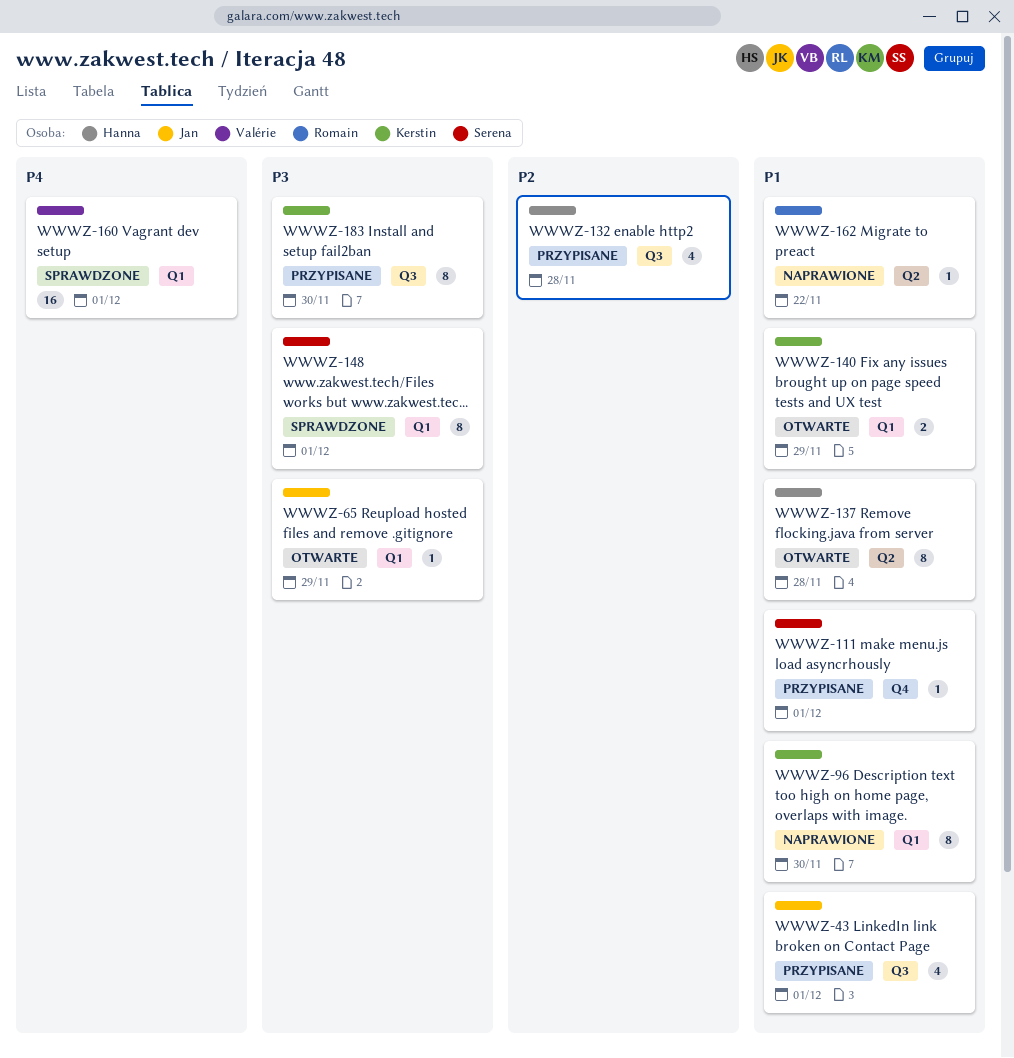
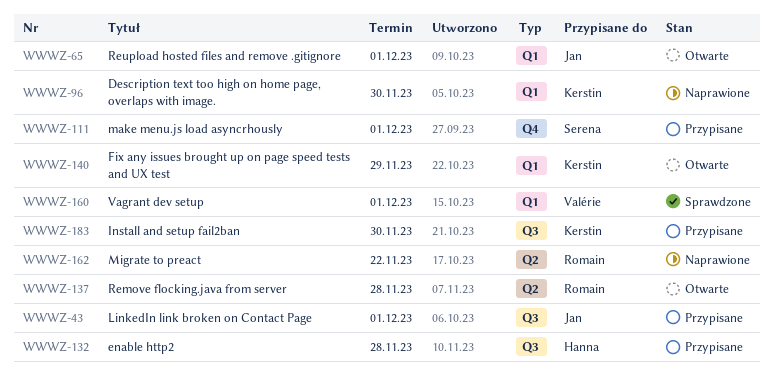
WWWZ-65, due: Nov 29 -> Dec 1
WWWZ-137, owner: Hanna -> Romain
WWWZ-148: present -> none

